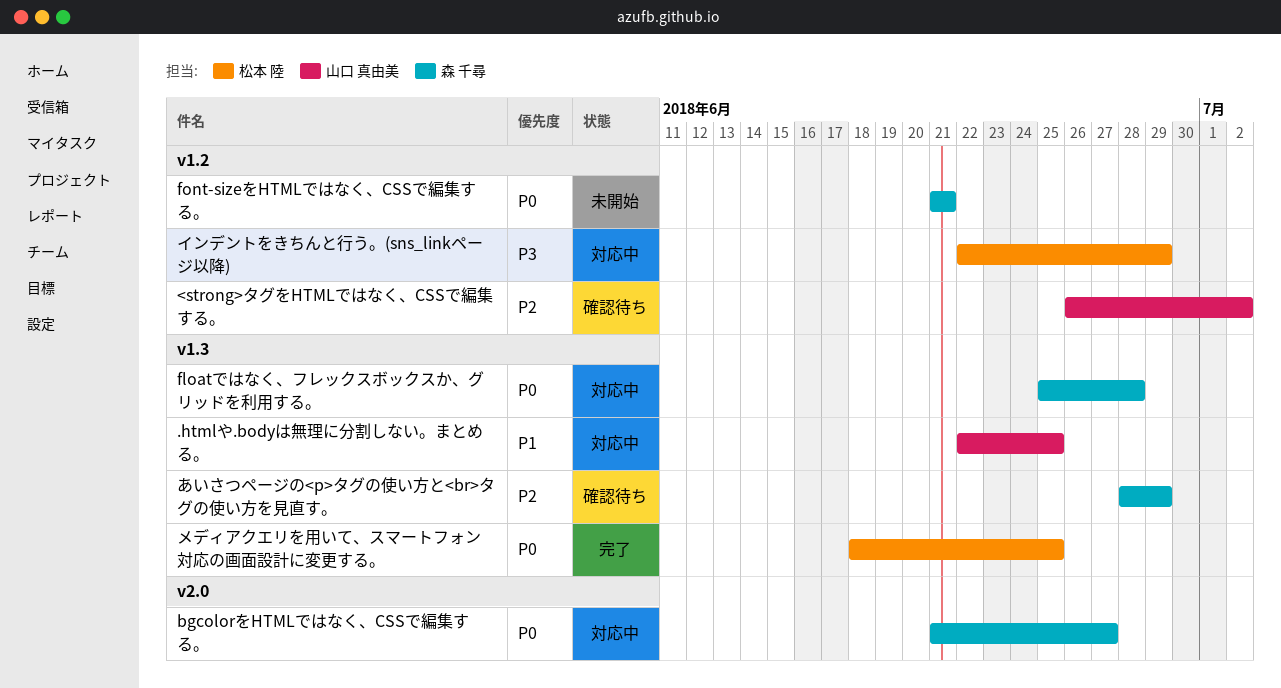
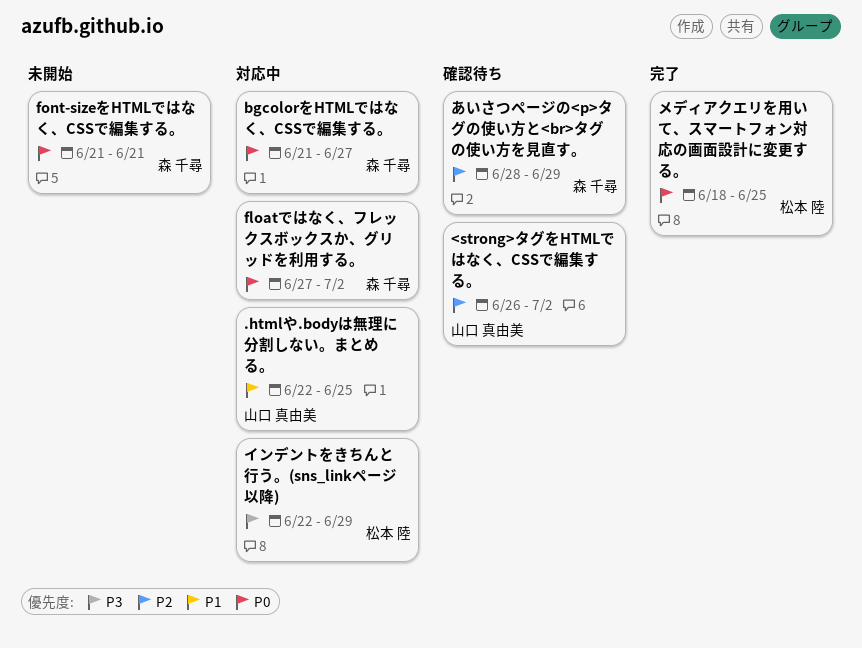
floatではなく、フレックスボックスか、グリッドを利用する。, start: Jun 25 -> Jun 27
floatではなく、フレックスボックスか、グリッドを利用する。, due: Jun 28 -> Jul 2

